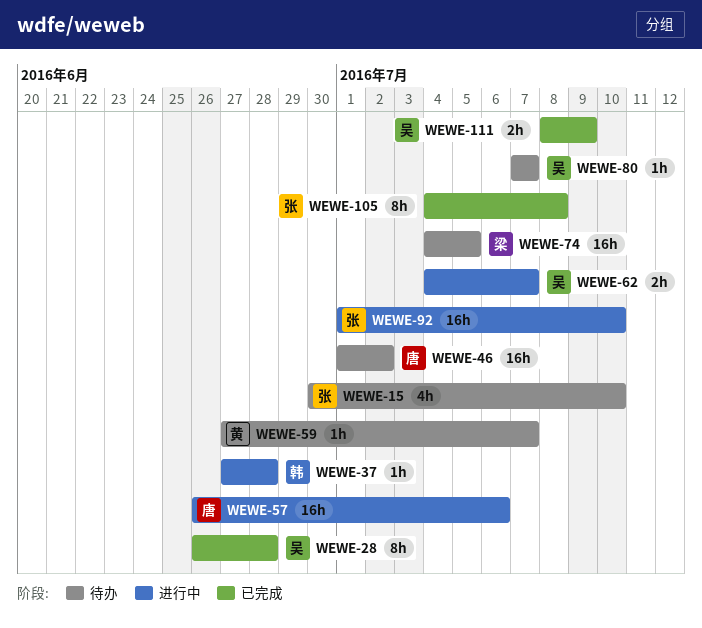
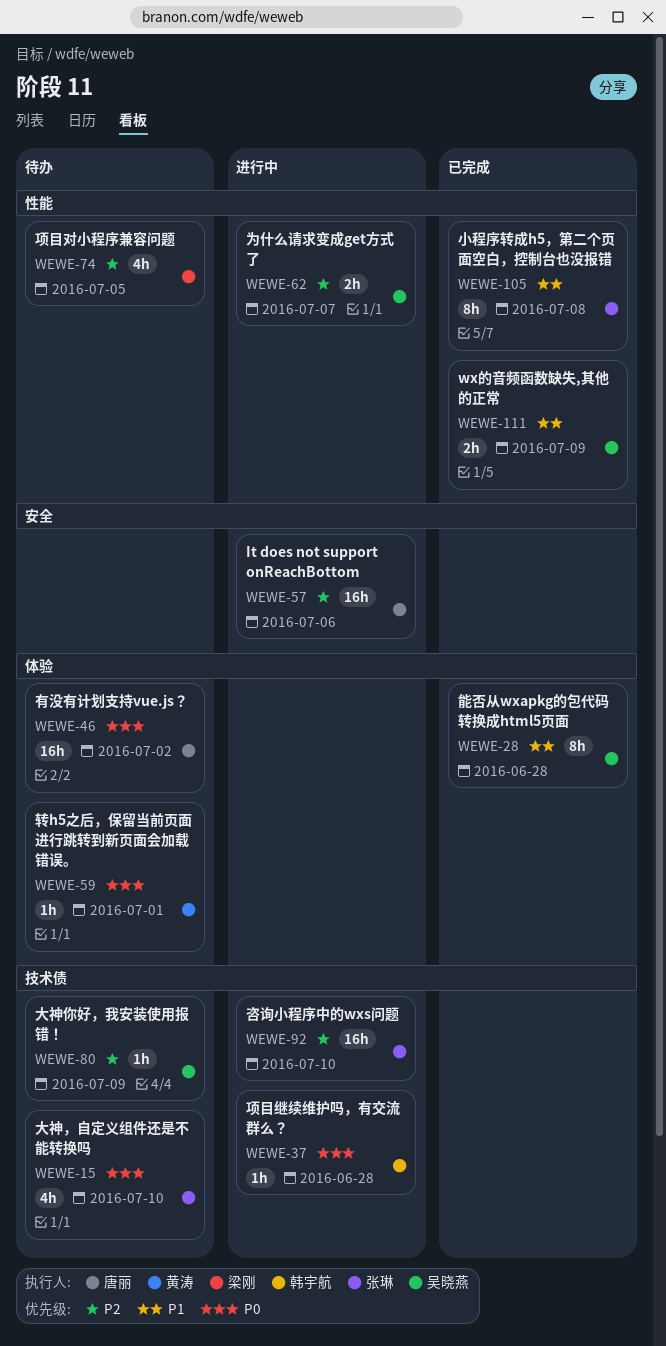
WEWE-59, due: Jul 7 -> Jul 1
WEWE-74, estimate: 16h -> 4h
WEWE-80, due: Jul 7 -> Jul 9

